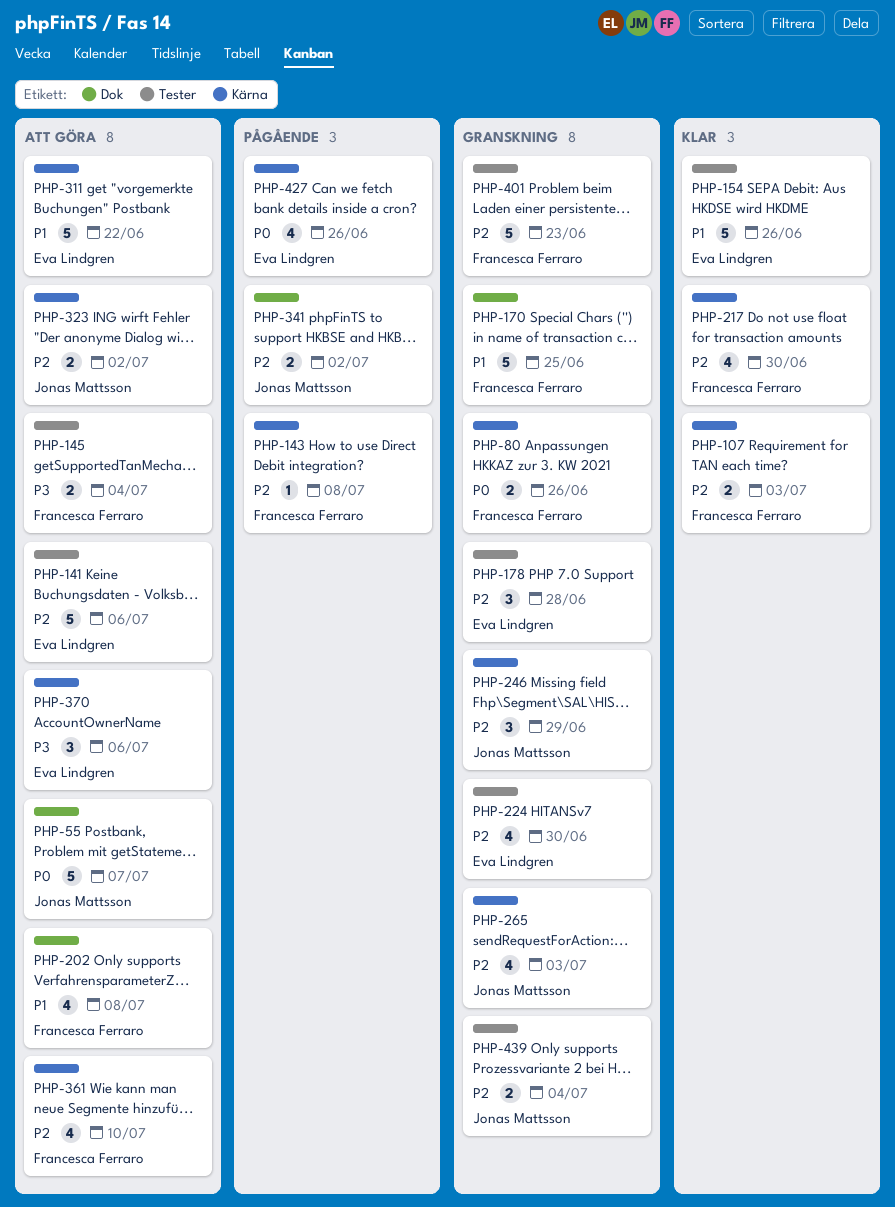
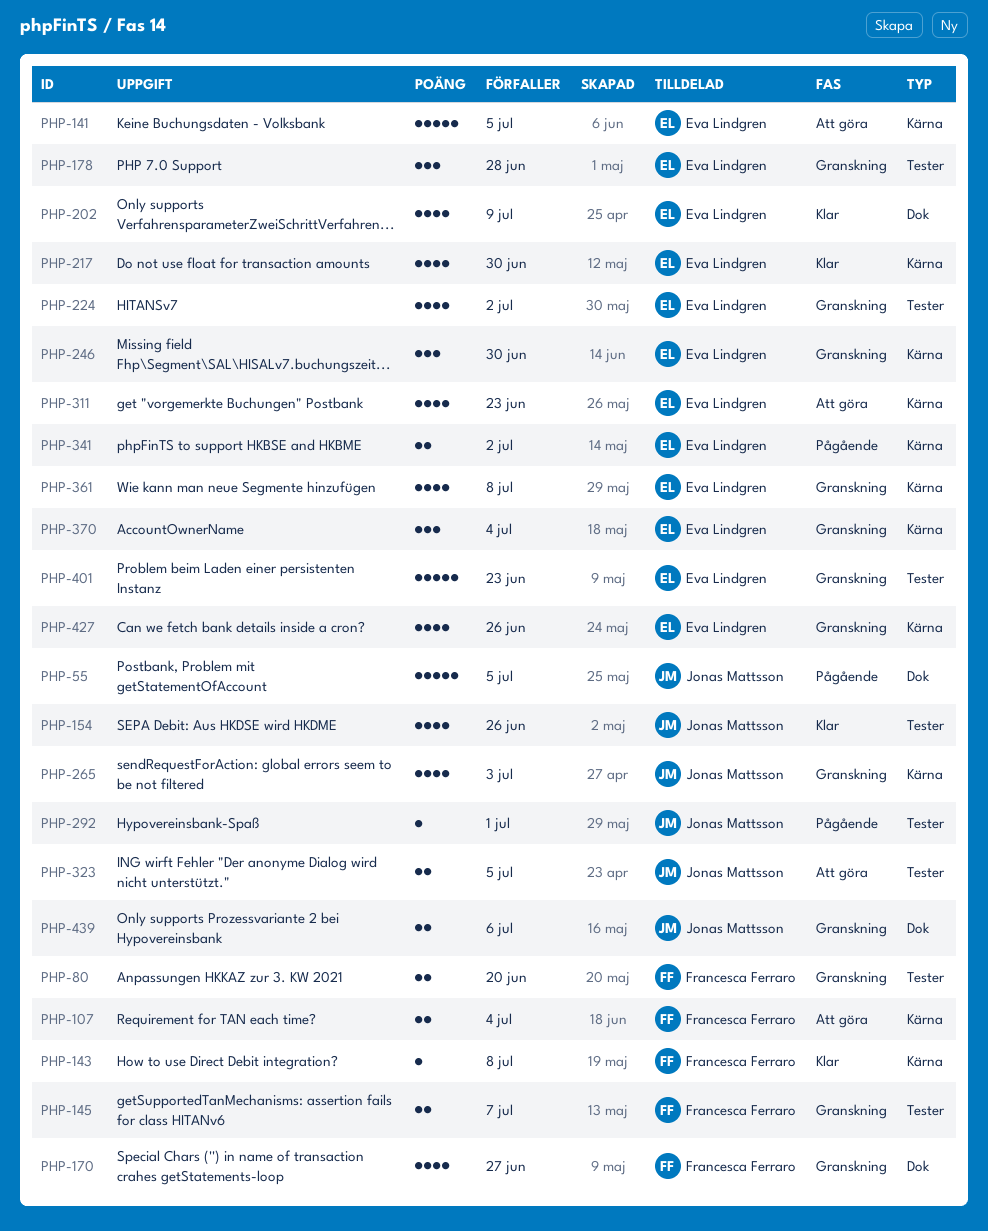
PHP-55, status: Att göra -> Pågående
PHP-55, due: Jul 7 -> Jul 5
PHP-80, label: Kärna -> Tester
PHP-80, due: Jun 26 -> Jun 20
PHP-107, status: Klar -> Att göra
PHP-107, due: Jul 3 -> Jul 4
PHP-141, label: Tester -> Kärna
PHP-141, due: Jul 6 -> Jul 5
PHP-143, status: Pågående -> Klar
PHP-145, status: Att göra -> Granskning
PHP-145, due: Jul 4 -> Jul 7
PHP-154, owner: Eva Lindgren -> Jonas Mattsson
PHP-154, estimate: 5 -> 4
PHP-170, estimate: 5 -> 4
PHP-170, due: Jun 25 -> Jun 27
PHP-202, status: Att göra -> Klar
PHP-202, owner: Francesca Ferraro -> Eva Lindgren
PHP-202, due: Jul 8 -> Jul 9
PHP-217, owner: Francesca Ferraro -> Eva Lindgren
PHP-224, due: Jun 30 -> Jul 2
PHP-246, owner: Jonas Mattsson -> Eva Lindgren
PHP-246, due: Jun 29 -> Jun 30
PHP-292: none -> present
PHP-311, estimate: 5 -> 4
PHP-311, due: Jun 22 -> Jun 23
PHP-323, label: Kärna -> Tester
PHP-323, due: Jul 2 -> Jul 5
PHP-341, owner: Jonas Mattsson -> Eva Lindgren
PHP-341, label: Dok -> Kärna
PHP-361, status: Att göra -> Granskning
PHP-361, owner: Francesca Ferraro -> Eva Lindgren
PHP-361, due: Jul 10 -> Jul 8
PHP-370, status: Att göra -> Granskning
PHP-370, due: Jul 6 -> Jul 4
PHP-401, owner: Francesca Ferraro -> Eva Lindgren
PHP-427, status: Pågående -> Granskning
PHP-439, label: Tester -> Dok
PHP-439, due: Jul 4 -> Jul 6

